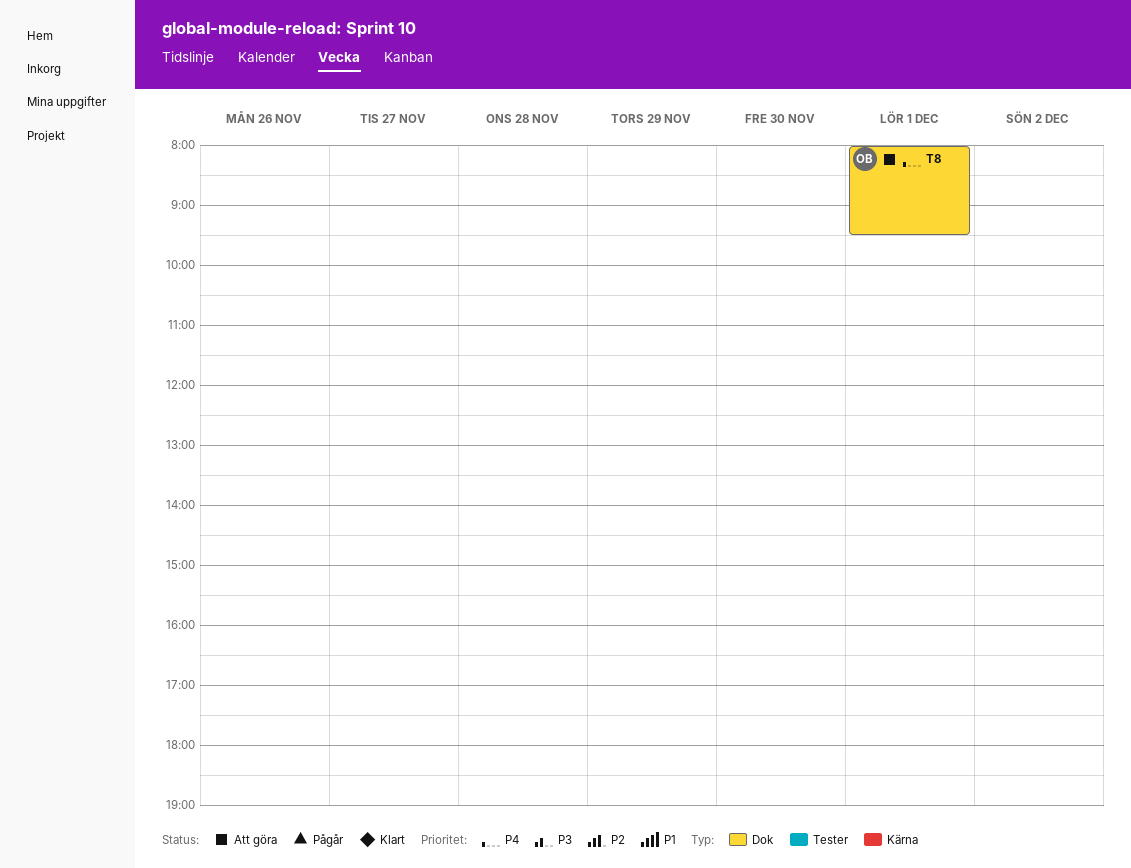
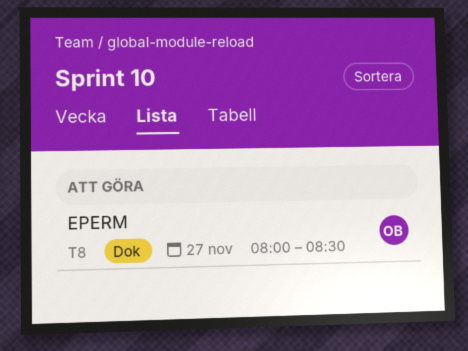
T8, day: Dec 1 -> Nov 27
T8, ends: 09:30 -> 08:30

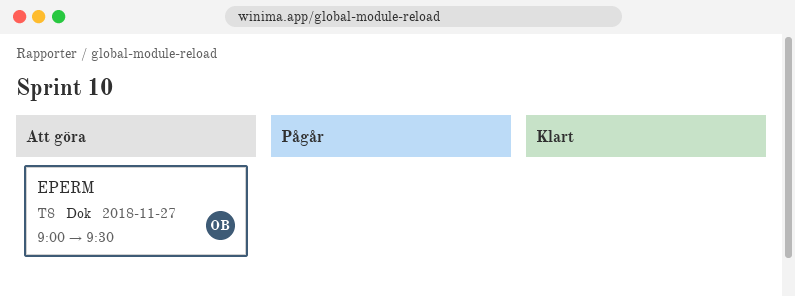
T8, begins: 08:00 -> 09:00
T8, ends: 08:30 -> 09:30

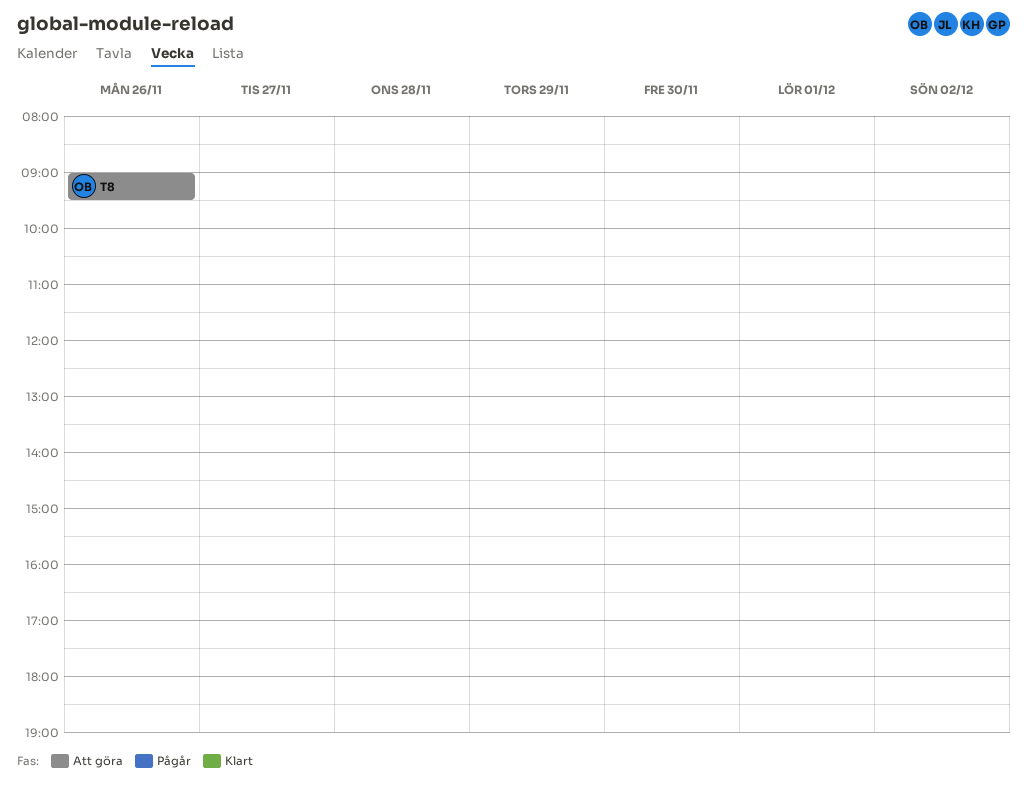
T8, day: Nov 27 -> Nov 26

